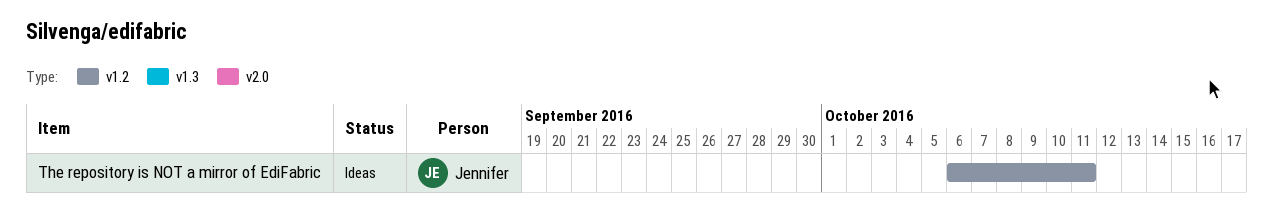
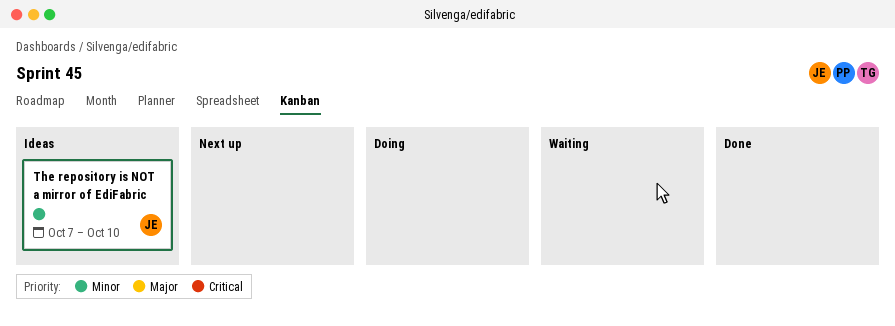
The repository is NOT a mirror of EdiFabric, start: Oct 6 -> Oct 7
The repository is NOT a mirror of EdiFabric, due: Oct 11 -> Oct 10

